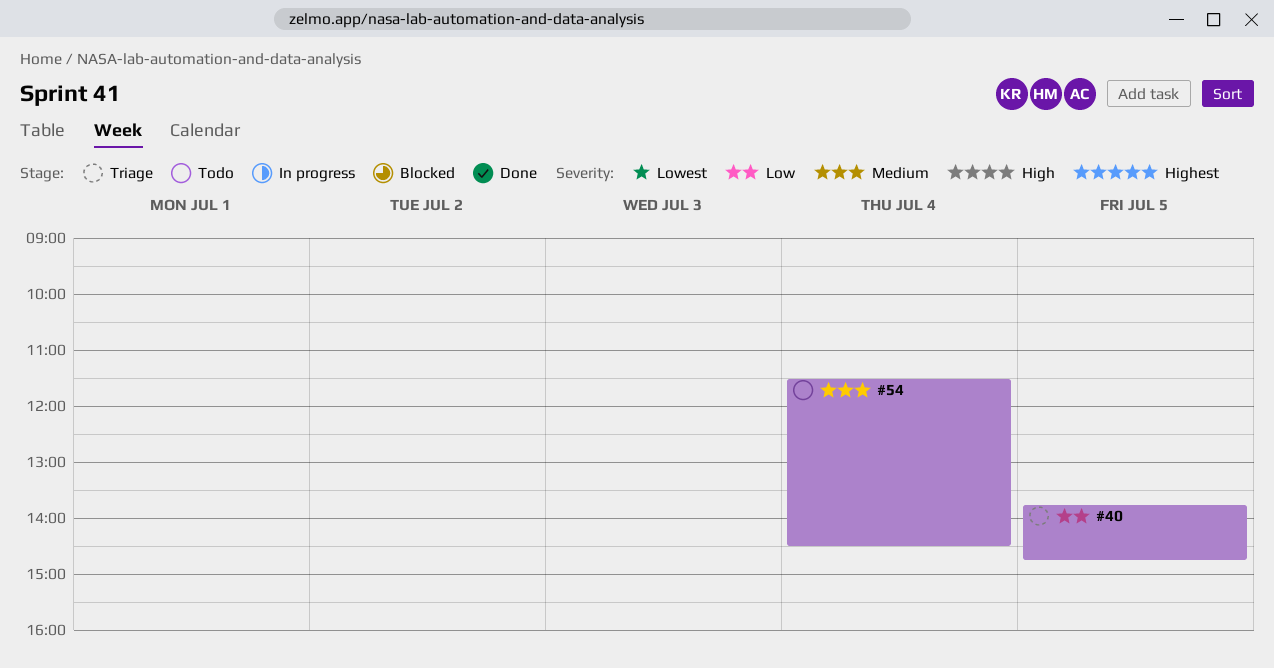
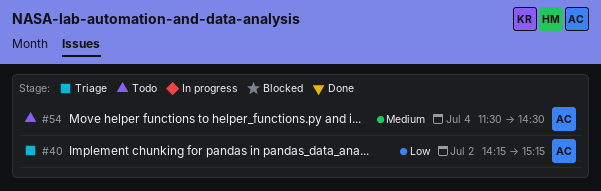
#40, day: Jul 5 -> Jul 2
#40, begins: 13:45 -> 14:15
#40, ends: 14:45 -> 15:15

